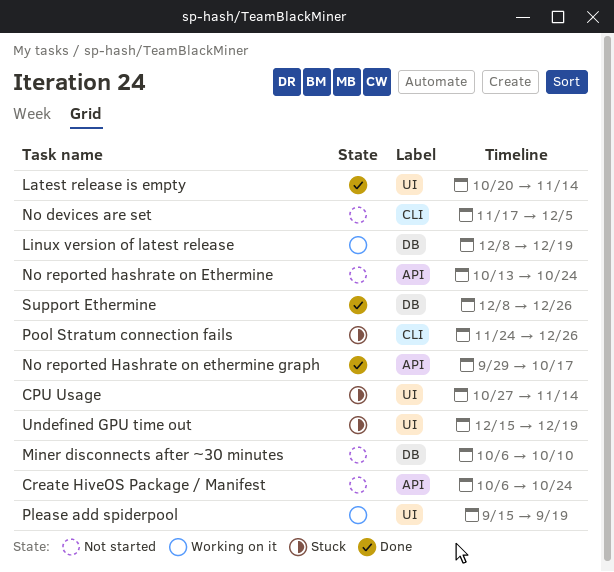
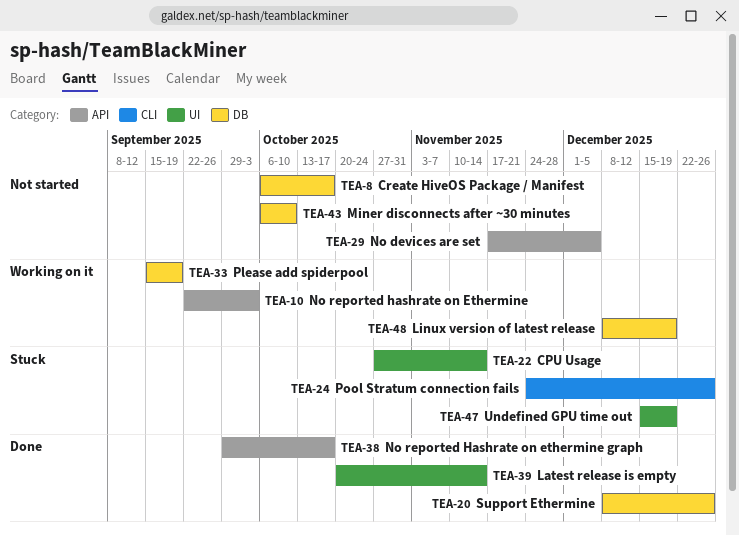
Create HiveOS Package / Manifest, label: API -> DB
Create HiveOS Package / Manifest, due: Oct 24 -> Oct 17
No devices are set, label: CLI -> API
No reported hashrate on Ethermine, status: Not started -> Working on it
No reported hashrate on Ethermine, start: Oct 13 -> Sep 22
No reported hashrate on Ethermine, due: Oct 24 -> Oct 3
Please add spiderpool, label: UI -> DB

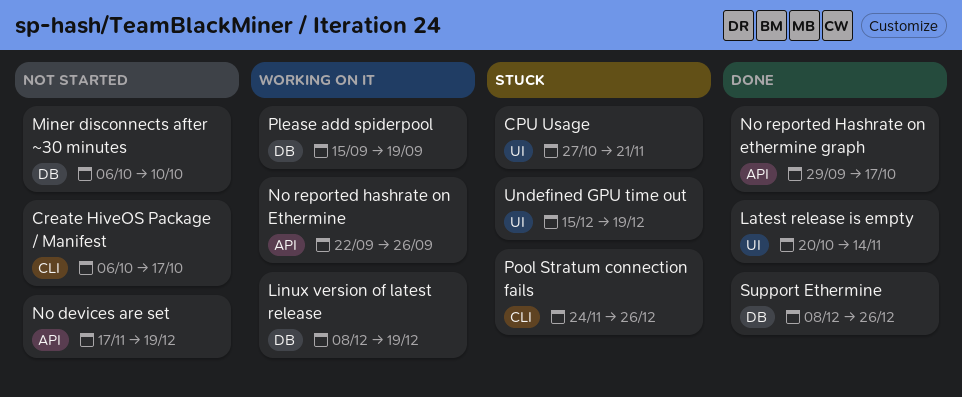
CPU Usage, due: Nov 14 -> Nov 21
Create HiveOS Package / Manifest, label: DB -> CLI
No devices are set, due: Dec 5 -> Dec 19
No reported hashrate on Ethermine, due: Oct 3 -> Sep 26

